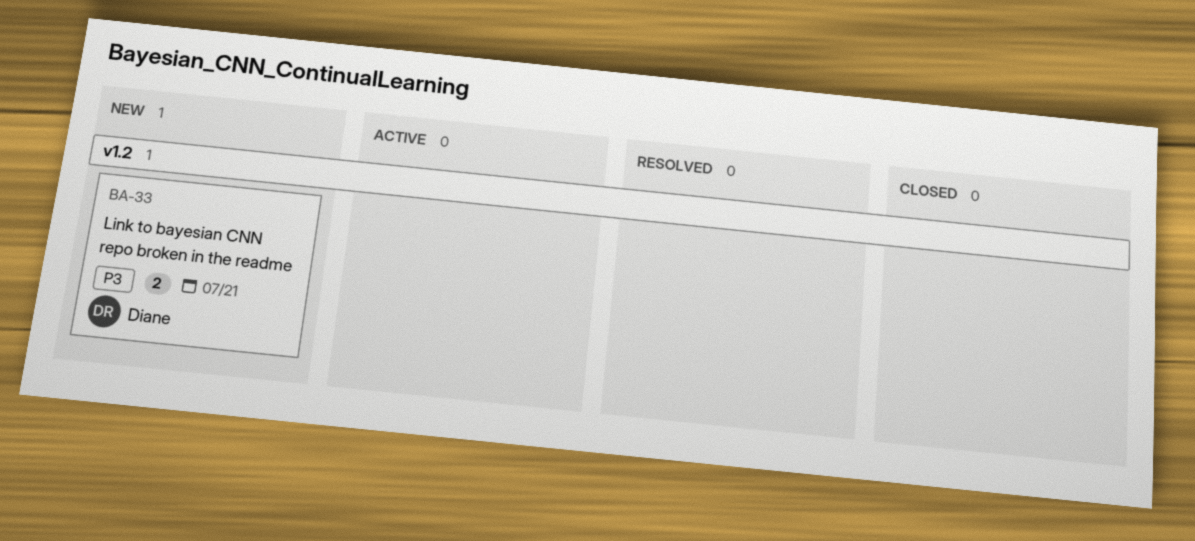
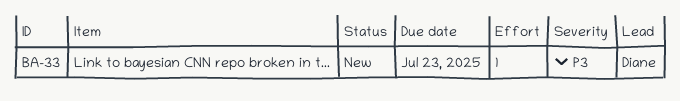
BA-33, estimate: 2 -> 1
BA-33, due: Jul 21 -> Jul 23

